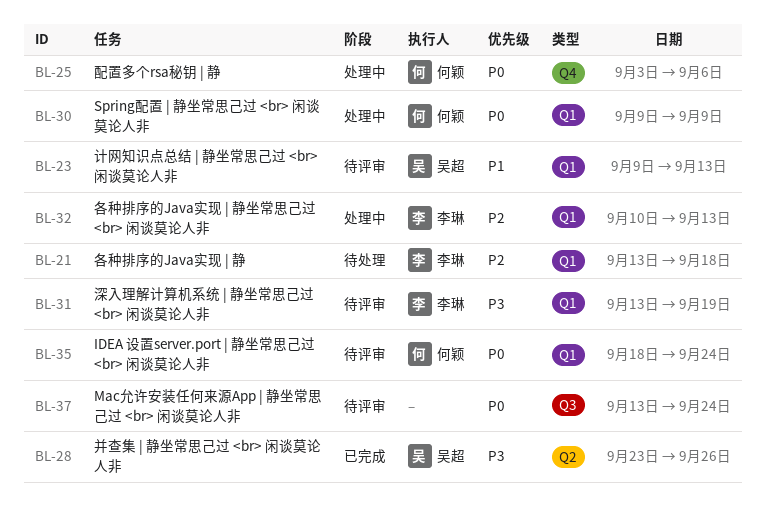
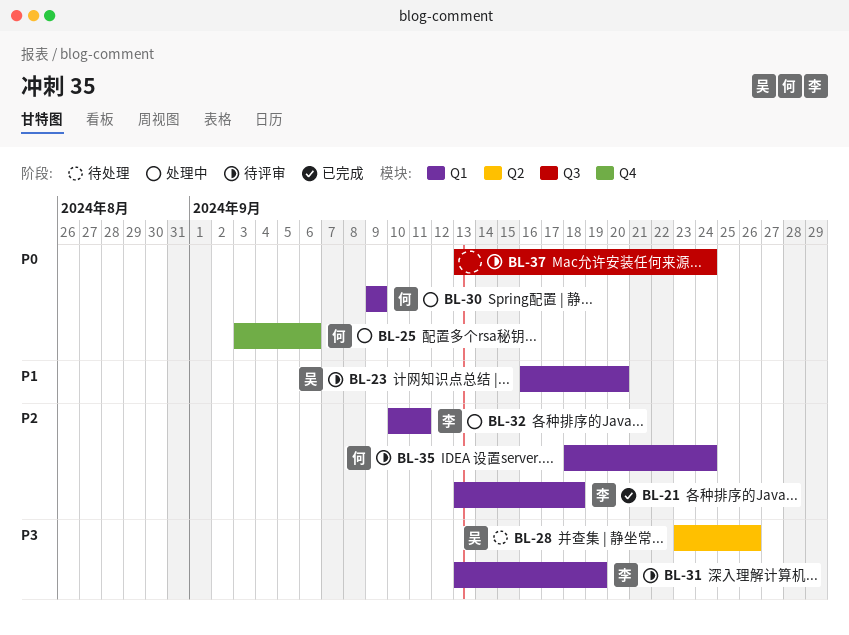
BL-21, status: 待处理 -> 已完成
BL-23, start: Sep 9 -> Sep 16
BL-23, due: Sep 13 -> Sep 20
BL-28, status: 已完成 -> 待处理
BL-32, due: Sep 13 -> Sep 11
BL-35, priority: P0 -> P2

